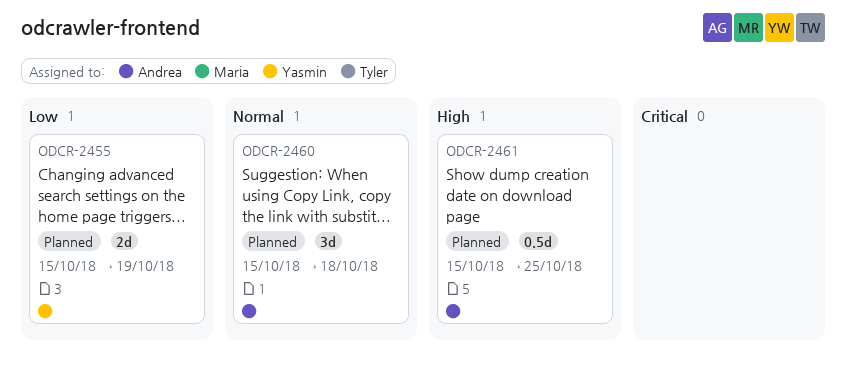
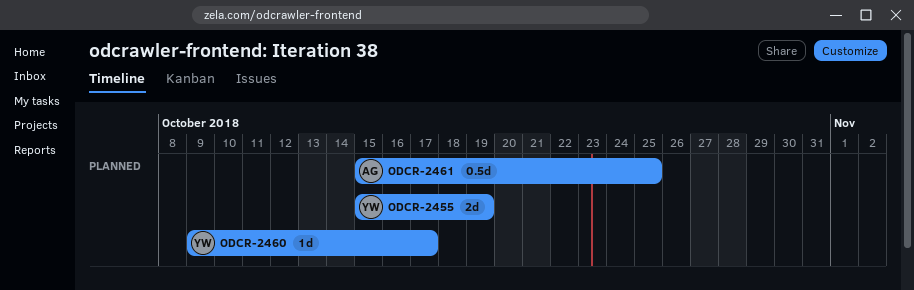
ODCR-2460, owner: Andrea -> Yasmin
ODCR-2460, estimate: 3d -> 1d
ODCR-2460, start: Oct 15 -> Oct 9
ODCR-2460, due: Oct 18 -> Oct 17

